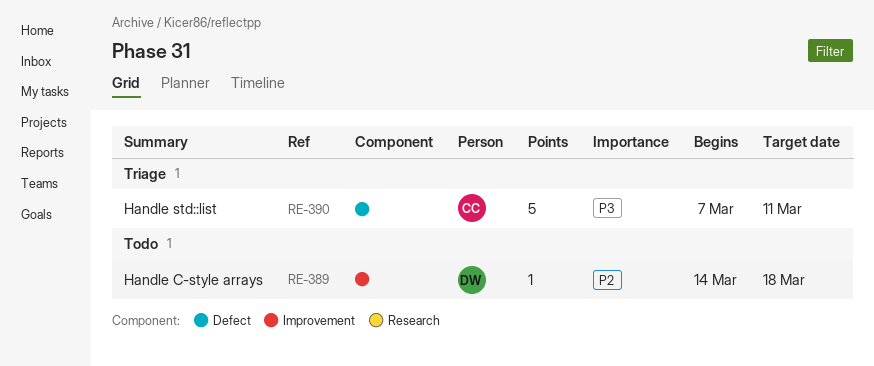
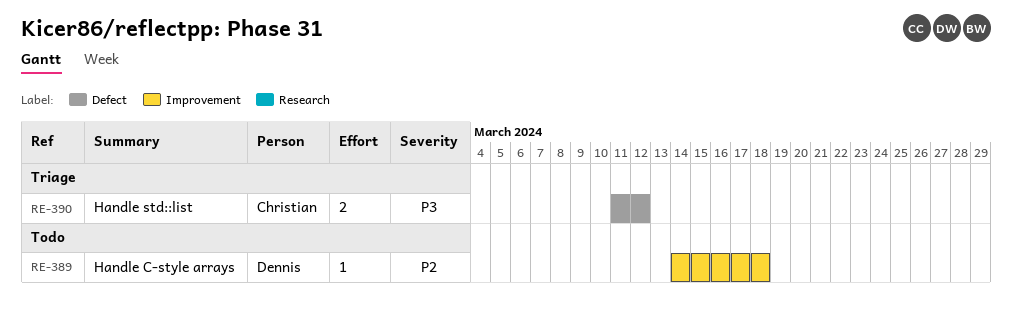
RE-390, estimate: 5 -> 2
RE-390, start: Mar 7 -> Mar 11
RE-390, due: Mar 11 -> Mar 12

